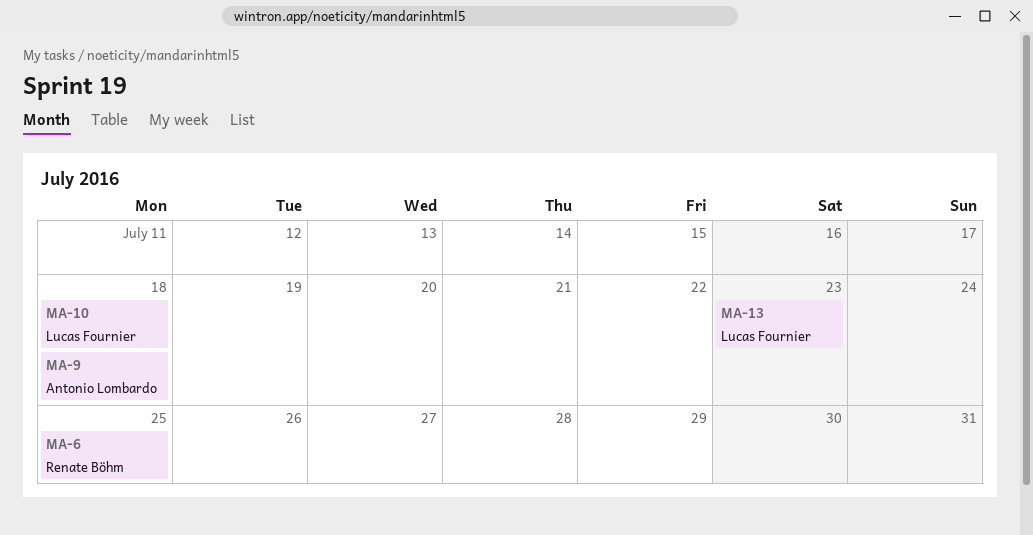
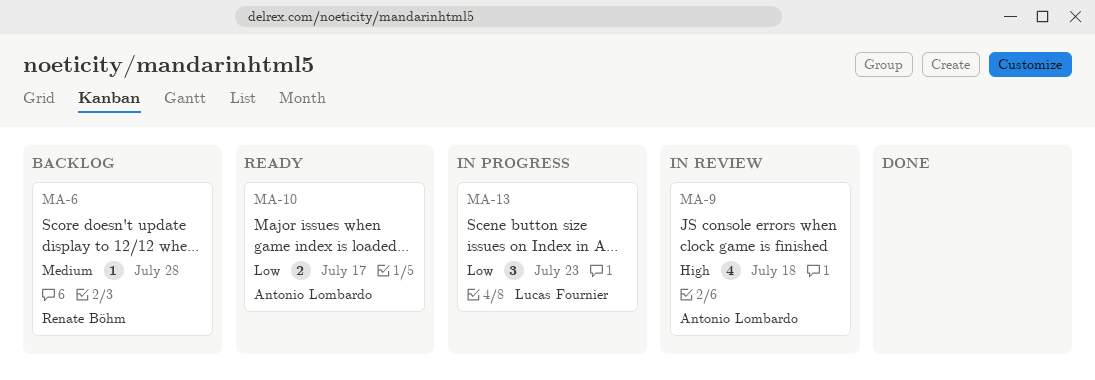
MA-6, due: Jul 25 -> Jul 28
MA-10, owner: Lucas Fournier -> Antonio Lombardo
MA-10, due: Jul 18 -> Jul 17

